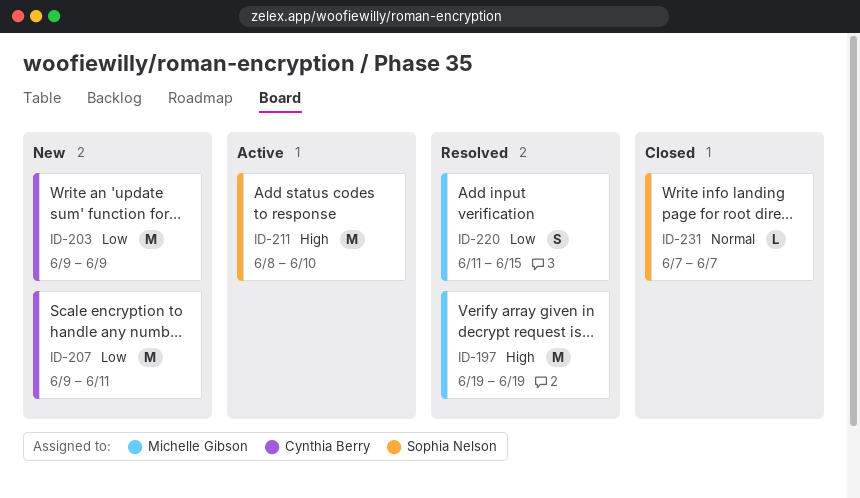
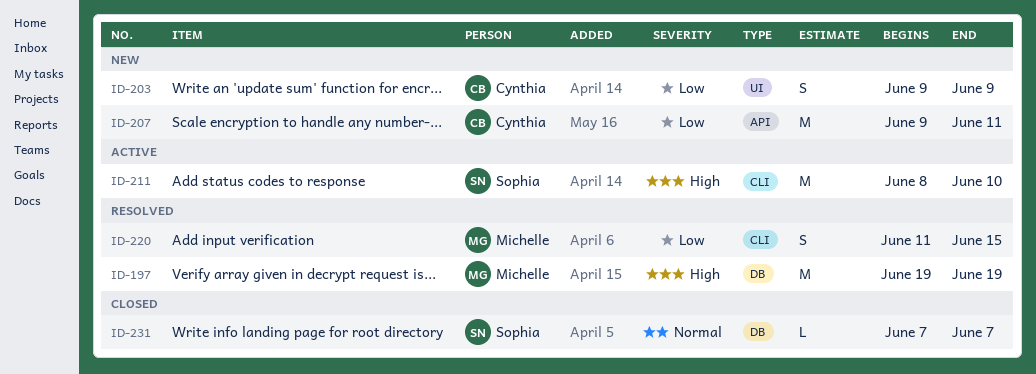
ID-203, estimate: M -> S

